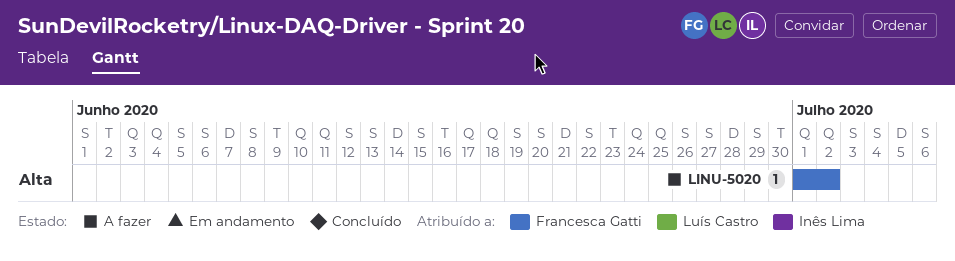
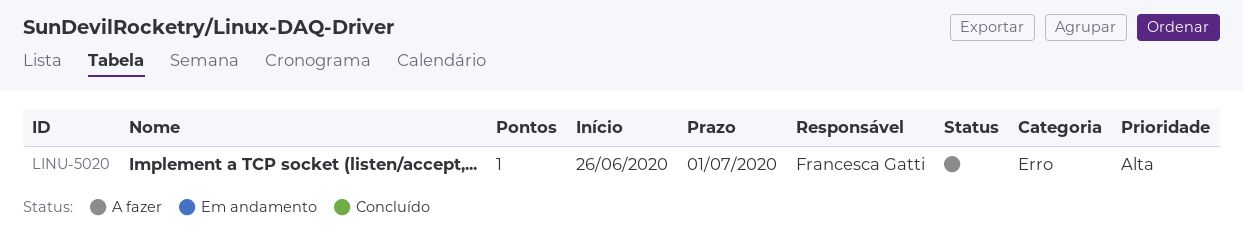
LINU-5020, start: Jul 1 -> Jun 26
LINU-5020, due: Jul 2 -> Jul 1

